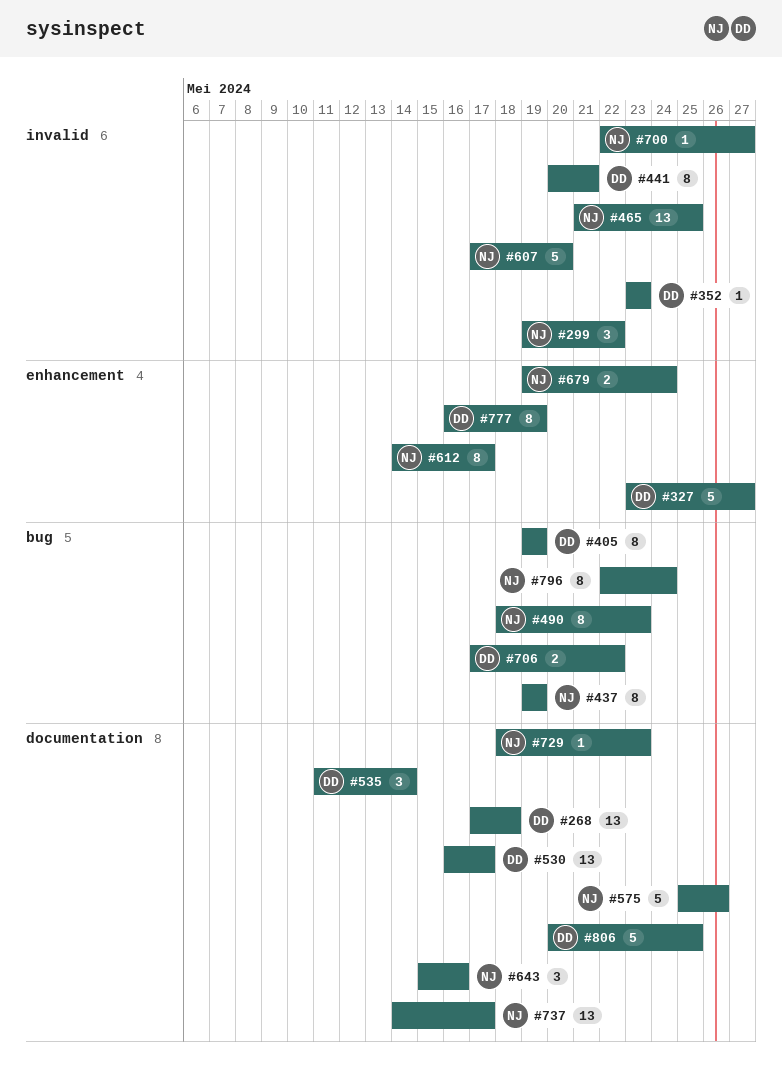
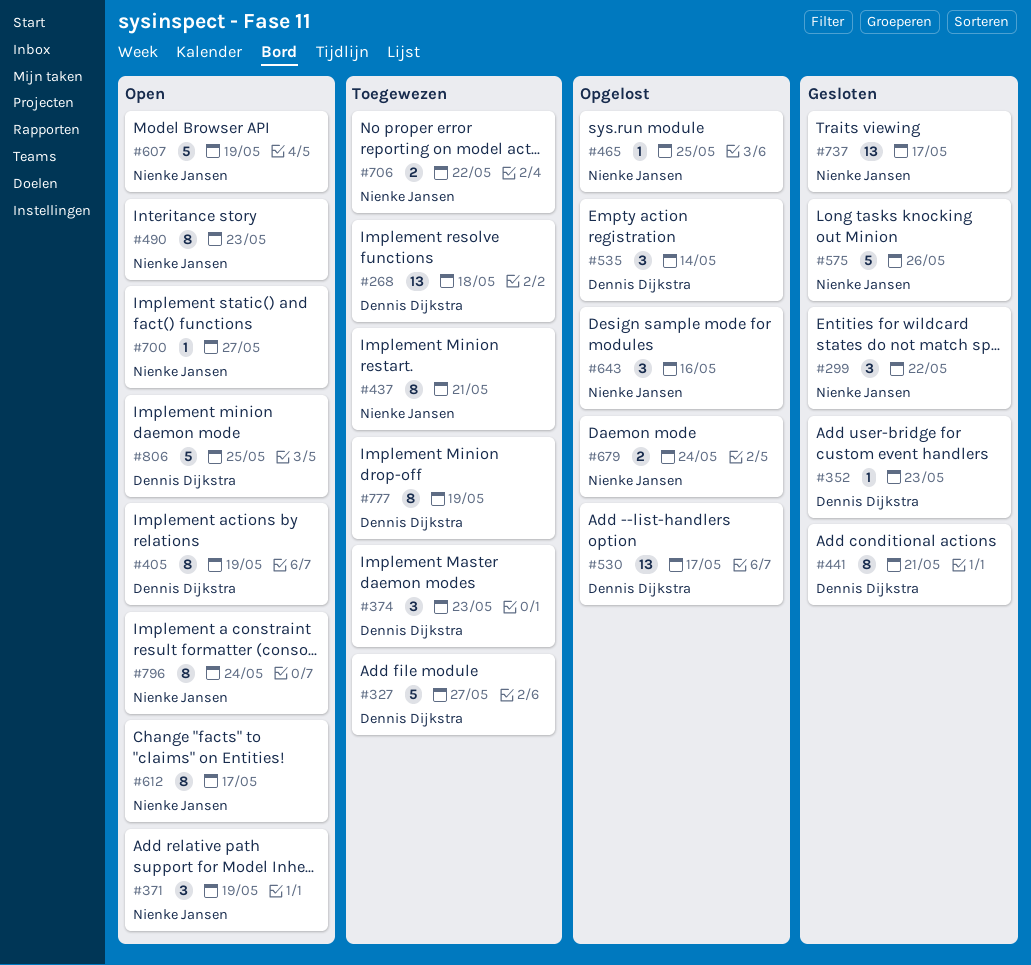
#371: none -> present
#374: none -> present
#437, due: May 19 -> May 21
#465, estimate: 13 -> 1
#607, due: May 20 -> May 19
#706, owner: Dennis Dijkstra -> Nienke Jansen
#729: present -> none

